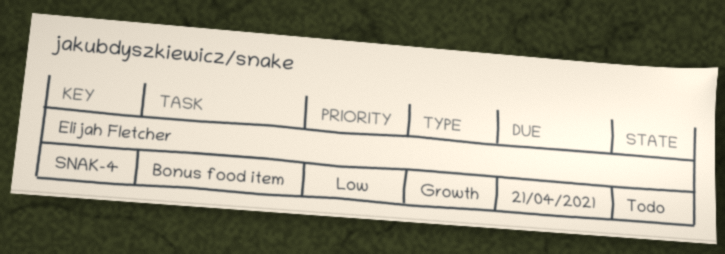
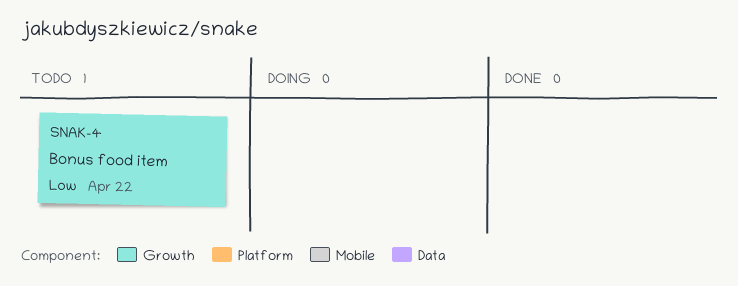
SNAK-4, due: Apr 21 -> Apr 22

